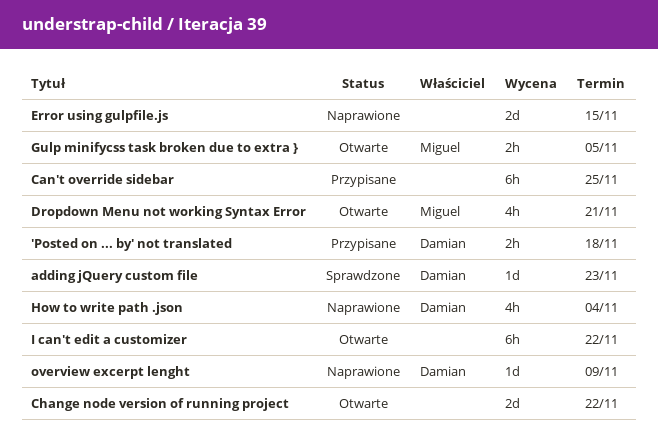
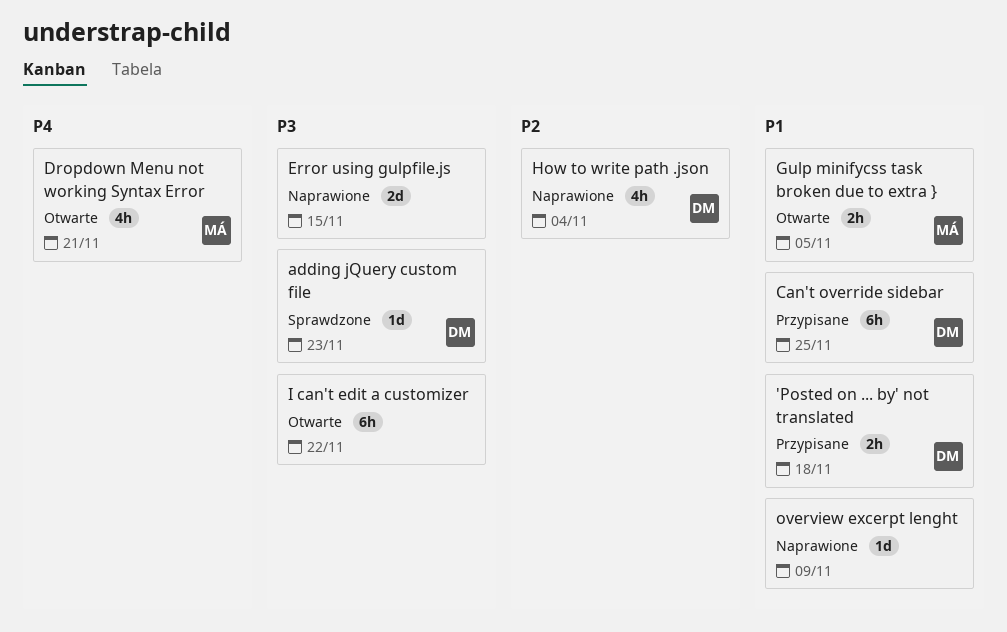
Can't override sidebar, owner: none -> Damian
Change node version of running project: present -> none
overview excerpt lenght, owner: Damian -> none

